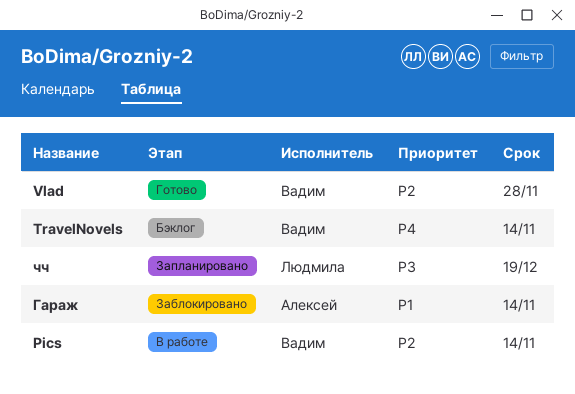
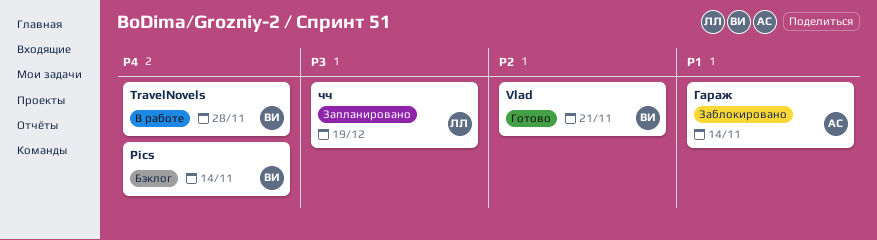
Pics, status: В работе -> Бэклог
Pics, priority: P2 -> P4
TravelNovels, status: Бэклог -> В работе
TravelNovels, due: Nov 14 -> Nov 28
Vlad, due: Nov 28 -> Nov 21

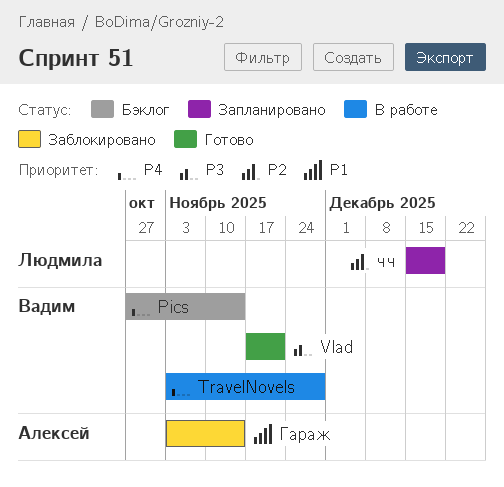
Vlad, priority: P2 -> P3
чч, priority: P3 -> P2

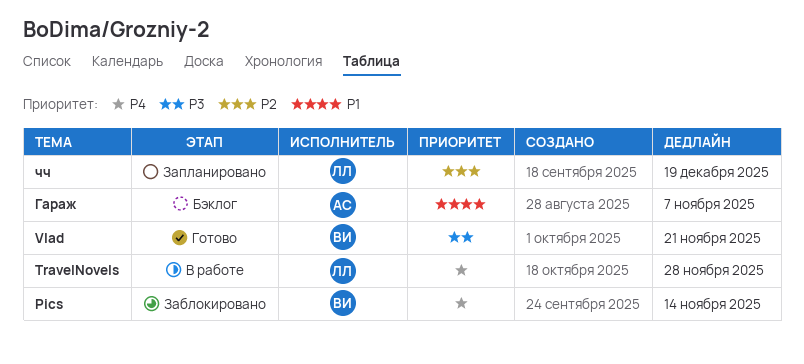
Pics, status: Бэклог -> Заблокировано
TravelNovels, owner: Вадим -> Людмила
Гараж, status: Заблокировано -> Бэклог
Гараж, due: Nov 14 -> Nov 7

